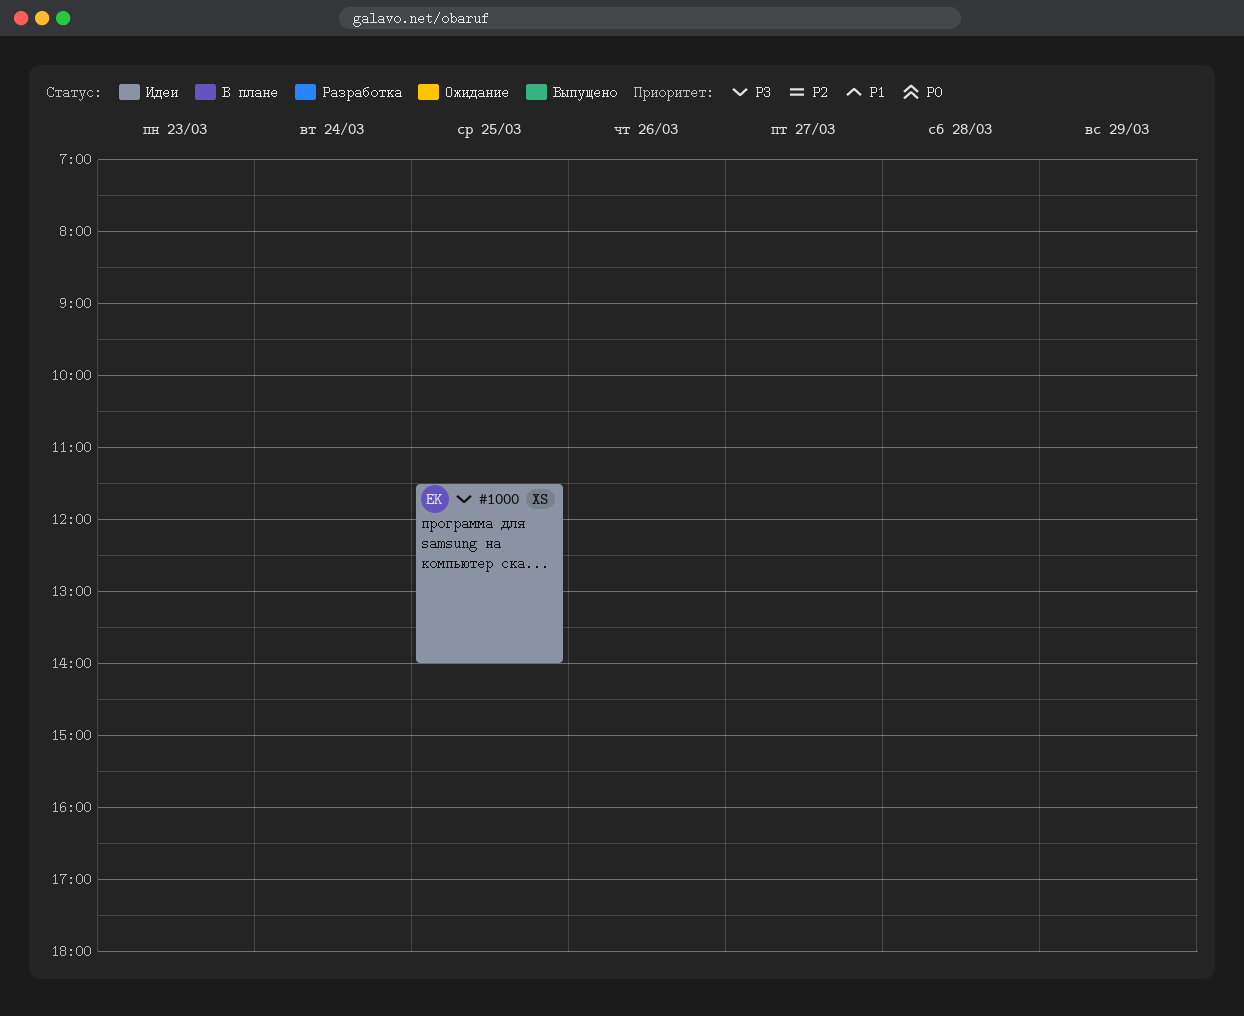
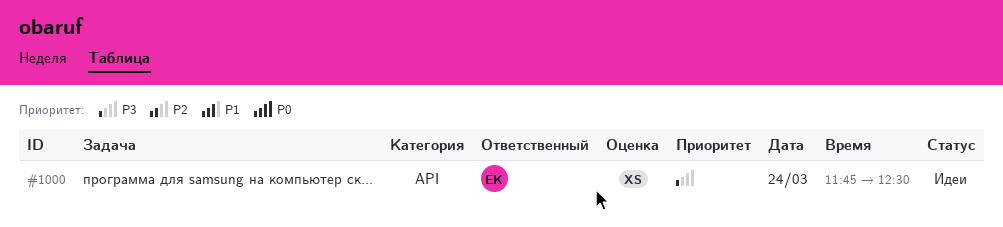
#1000, day: Mar 25 -> Mar 24
#1000, begins: 11:30 -> 11:45
#1000, ends: 14:00 -> 12:30

